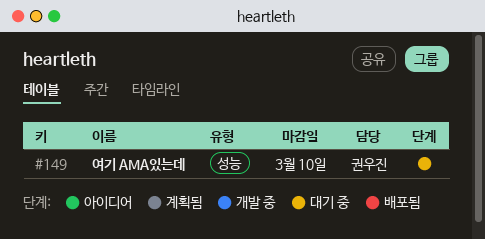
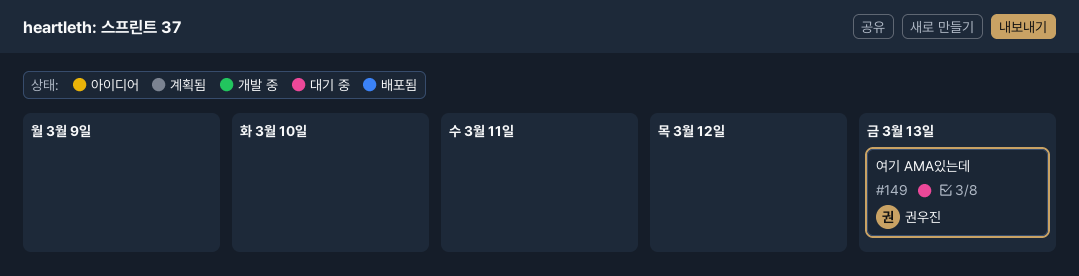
#149, due: Mar 10 -> Mar 13

